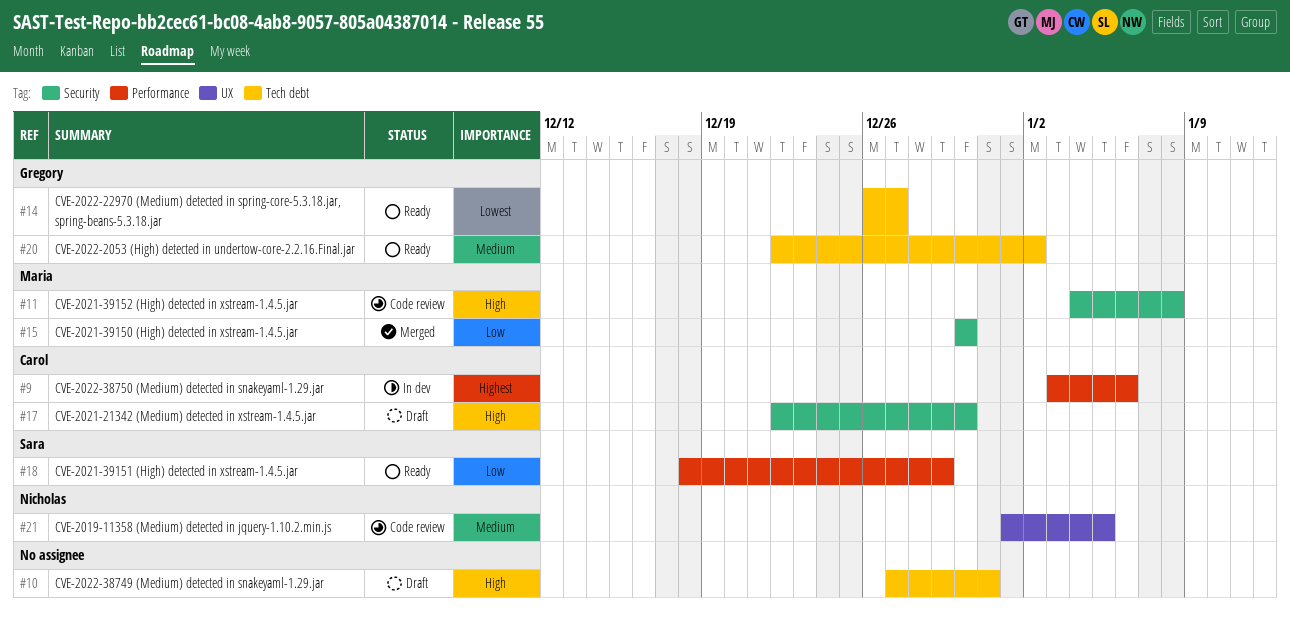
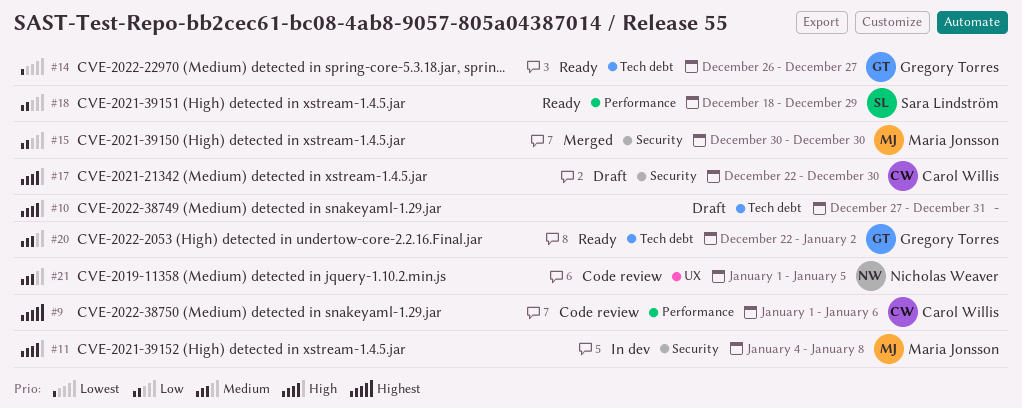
#9, status: In dev -> Code review
#9, start: Jan 3 -> Jan 1
#11, status: Code review -> In dev

